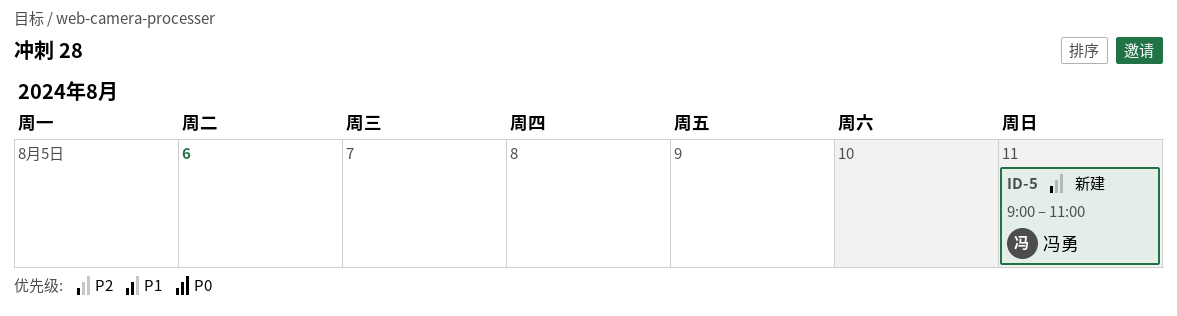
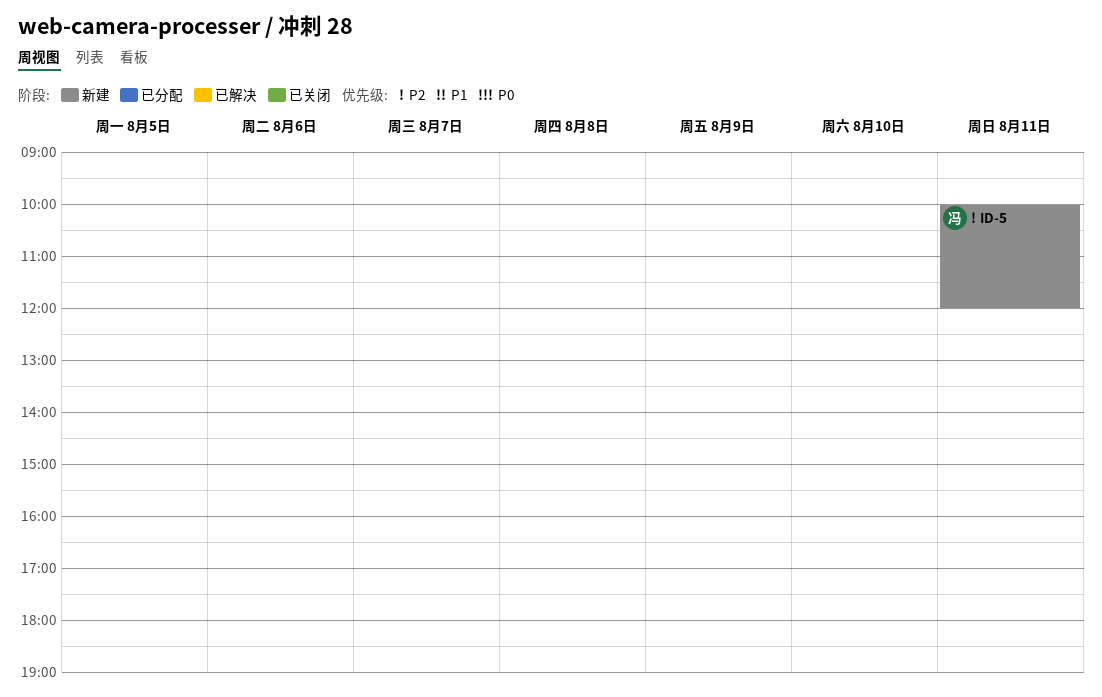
ID-5, begins: 09:00 -> 10:00
ID-5, ends: 11:00 -> 12:00

